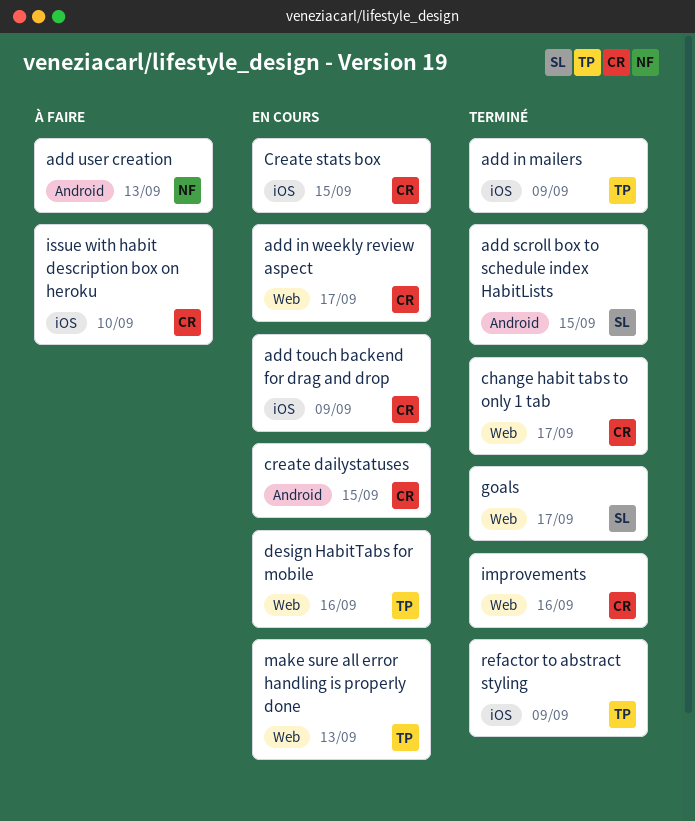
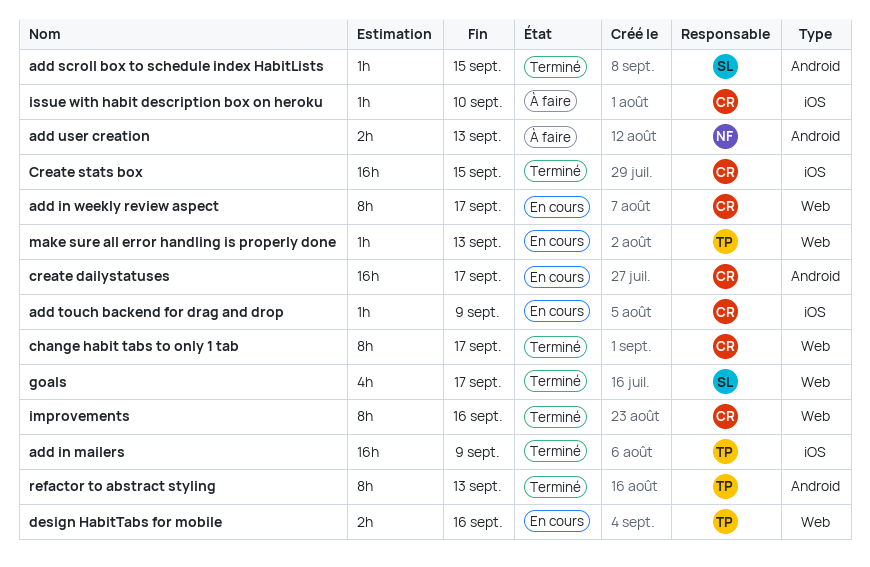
create dailystatuses, due: Sep 15 -> Sep 17
Create stats box, status: En cours -> Terminé
refactor to abstract styling, label: iOS -> Android
refactor to abstract styling, due: Sep 9 -> Sep 13

